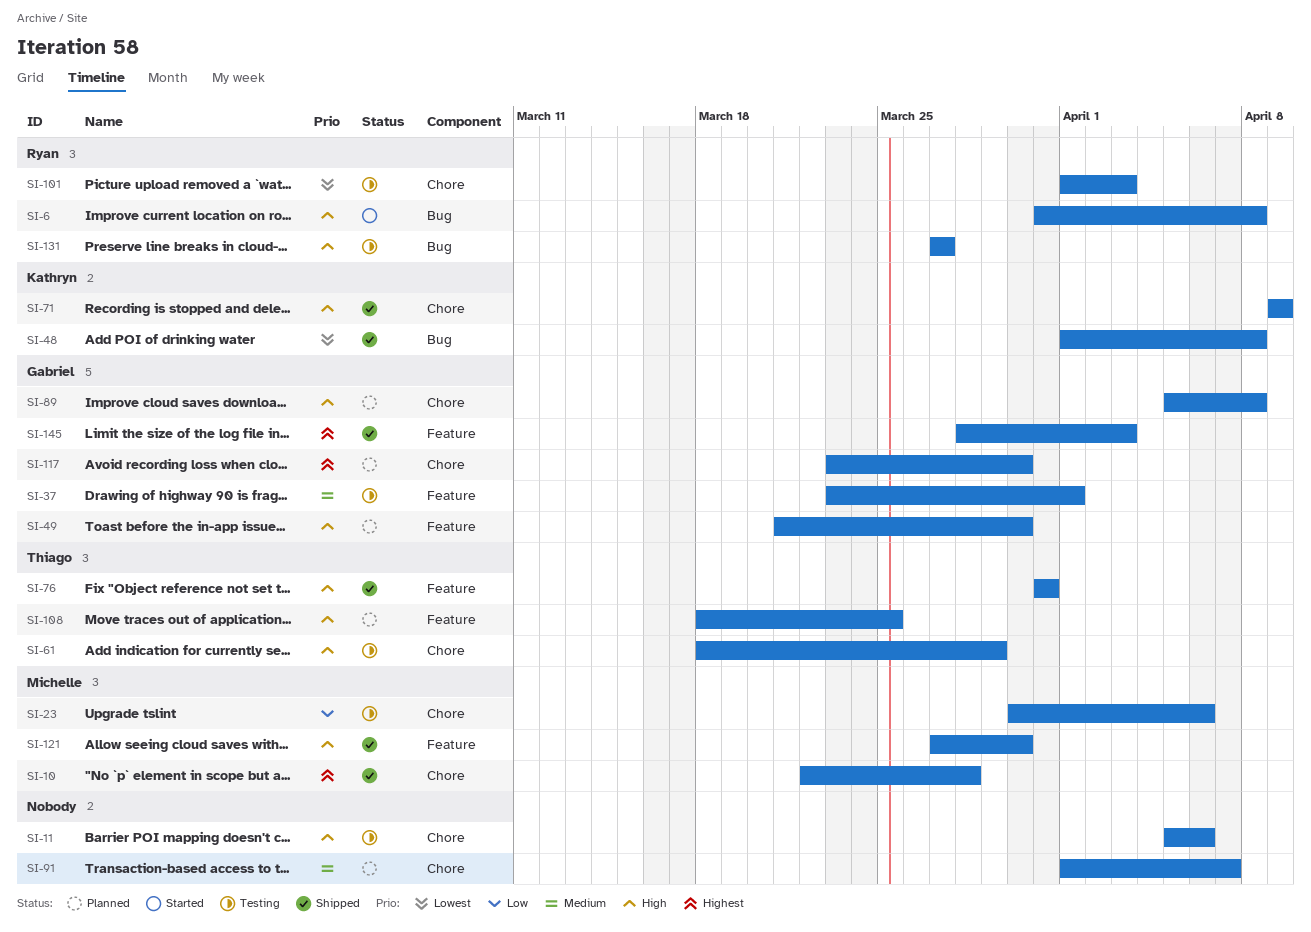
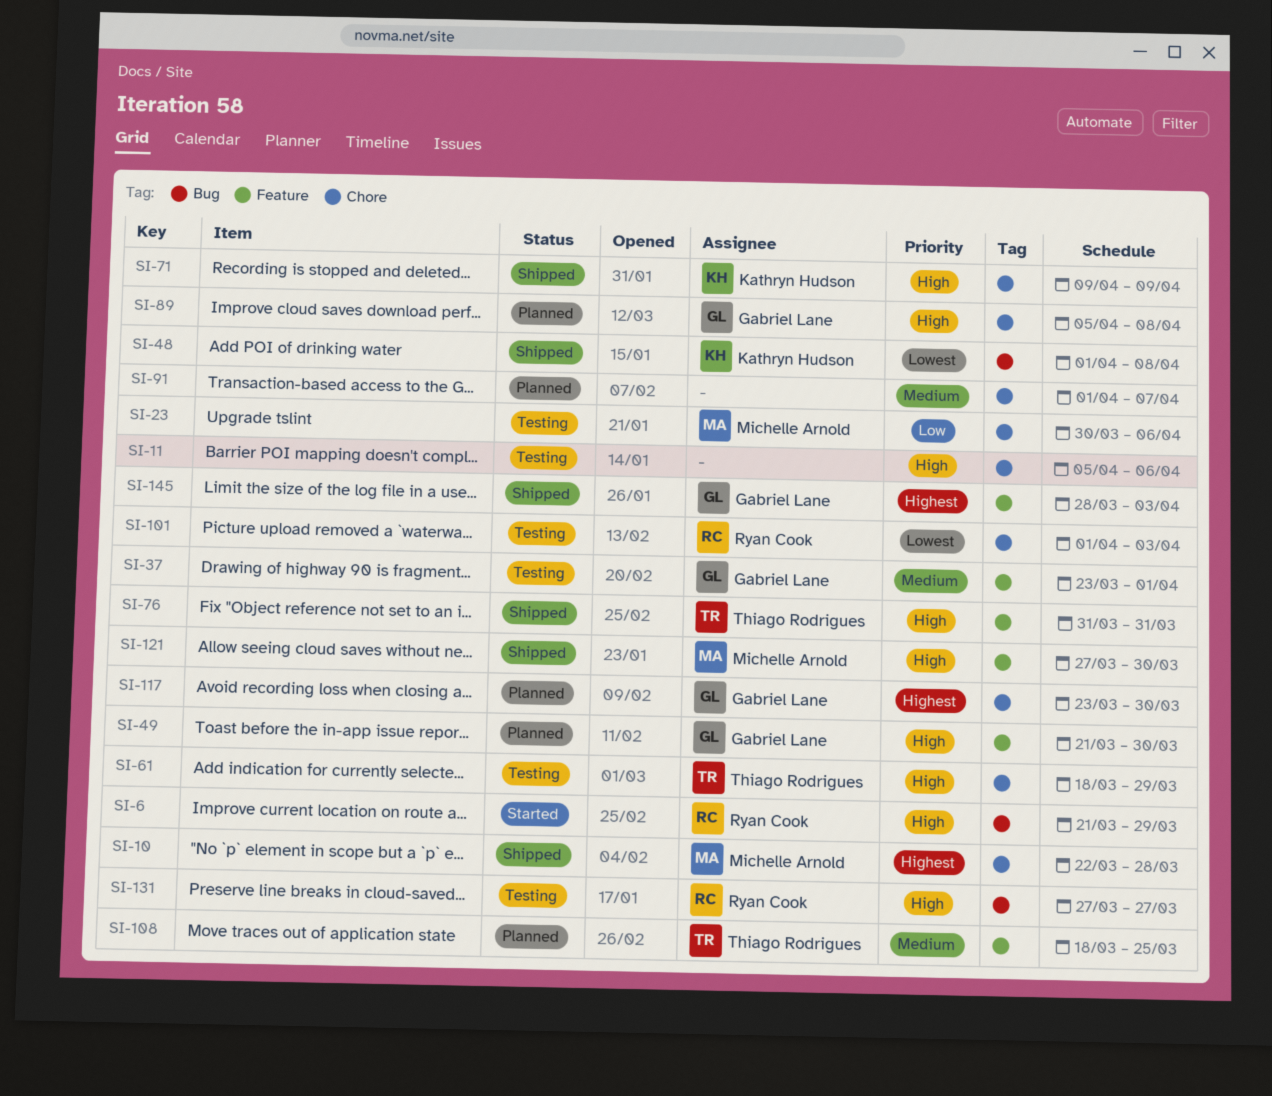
SI-6, start: Mar 31 -> Mar 21
SI-6, due: Apr 8 -> Mar 29
SI-108, priority: High -> Medium

